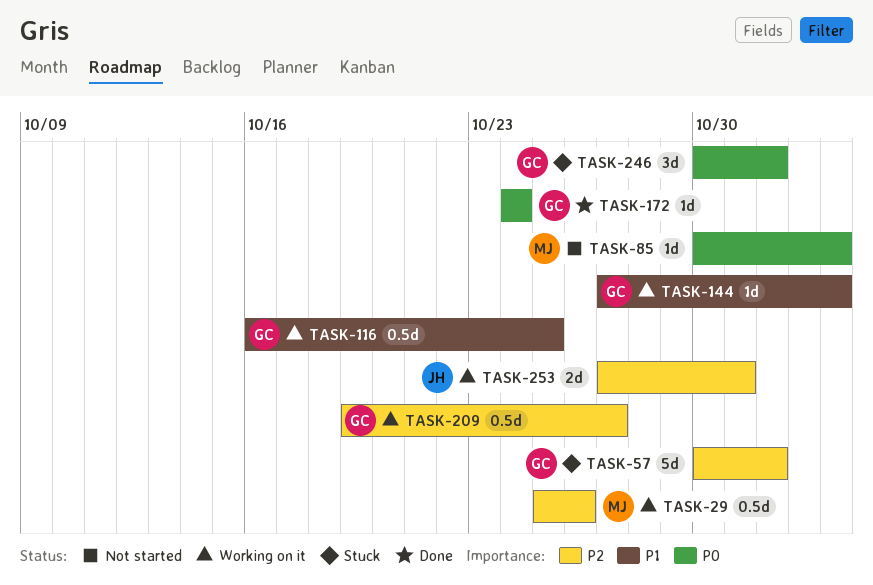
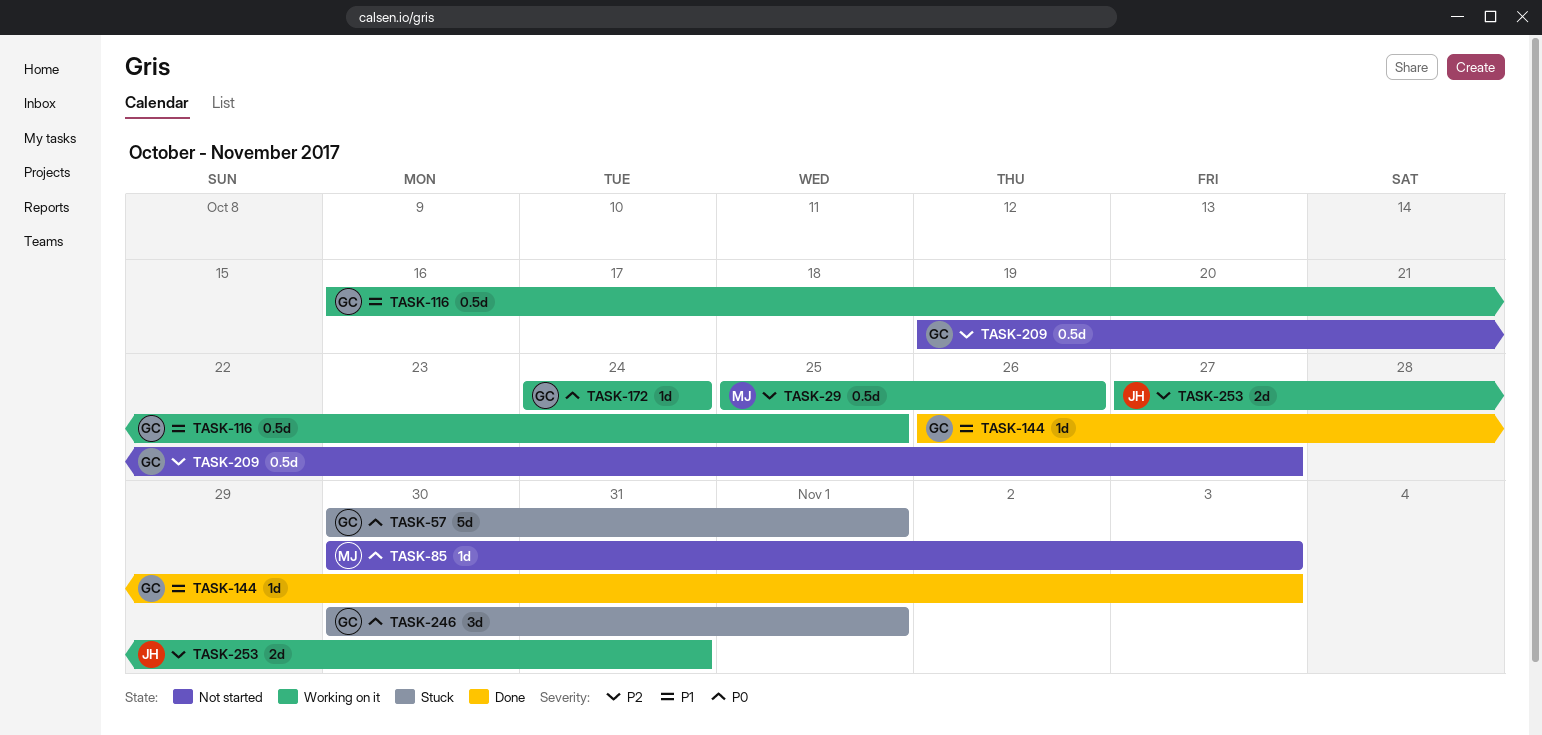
TASK-57, priority: P2 -> P0
TASK-144, status: Working on it -> Done
TASK-144, start: Oct 27 -> Oct 26
TASK-172, status: Done -> Working on it
TASK-209, status: Working on it -> Not started

